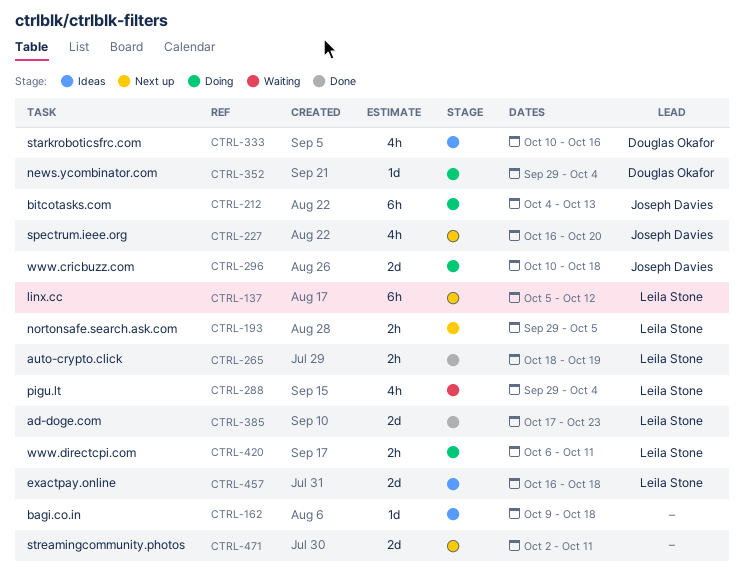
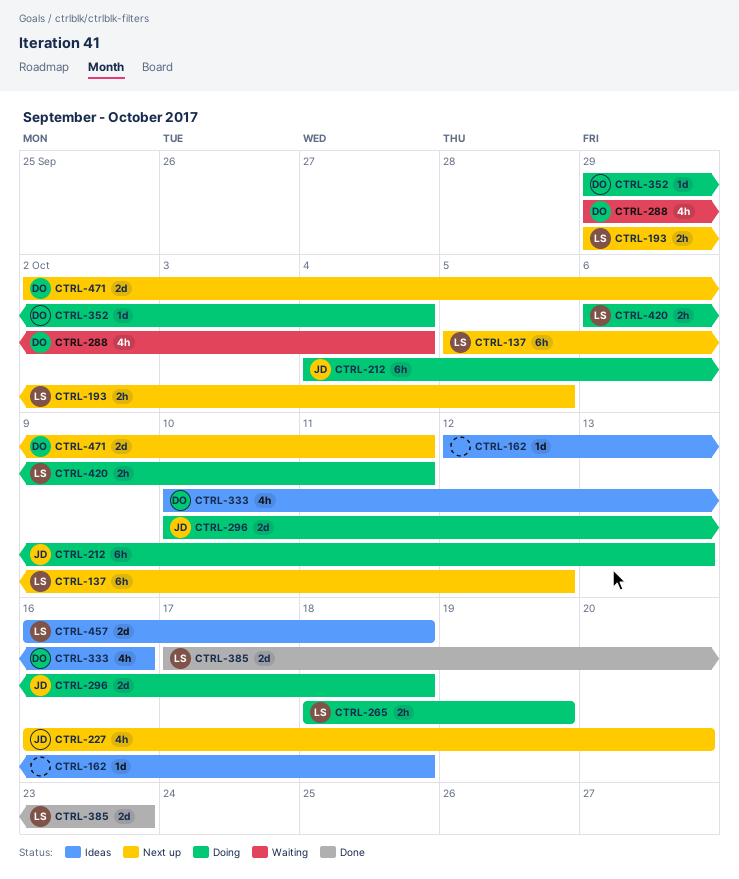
CTRL-162, start: Oct 9 -> Oct 12
CTRL-265, status: Done -> Doing
CTRL-288, owner: Leila Stone -> Douglas Okafor
CTRL-471, owner: none -> Douglas Okafor

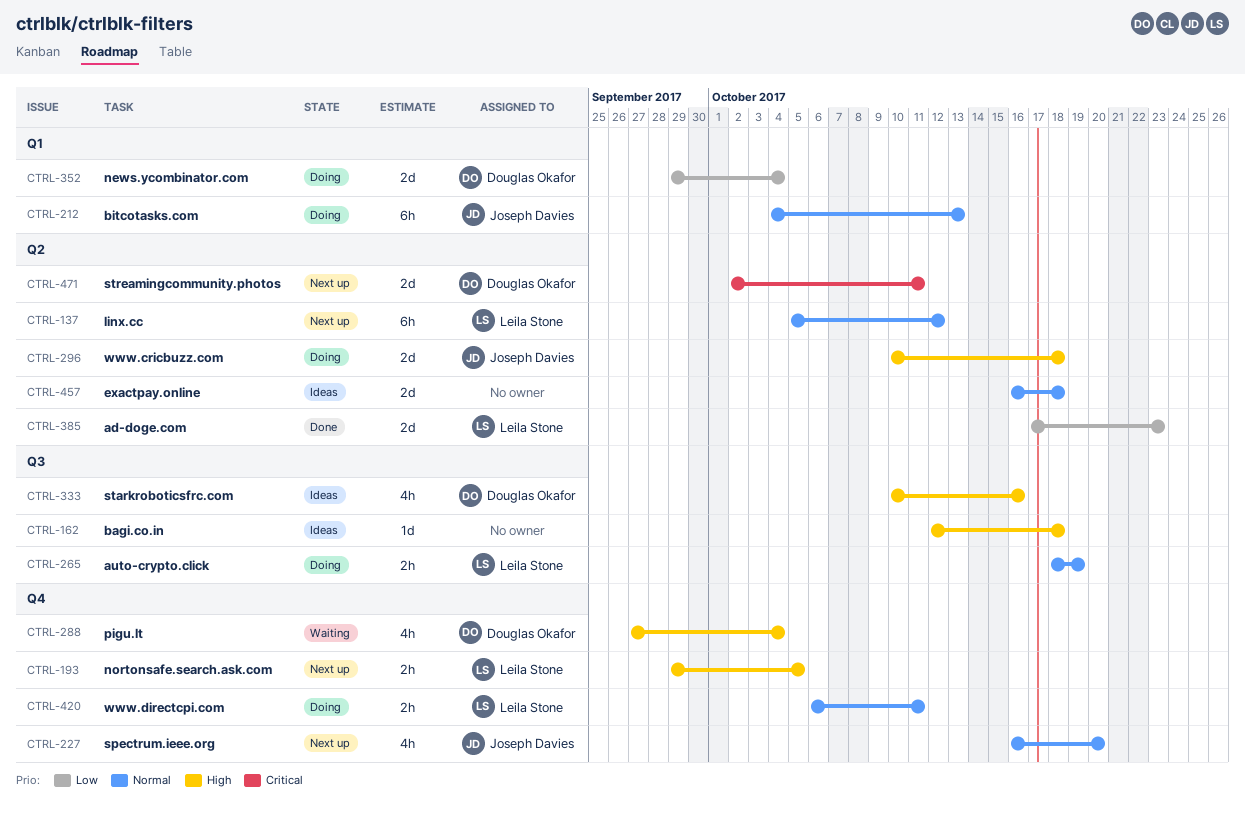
CTRL-288, start: Sep 29 -> Sep 27
CTRL-352, estimate: 1d -> 2d
CTRL-457, owner: Leila Stone -> none

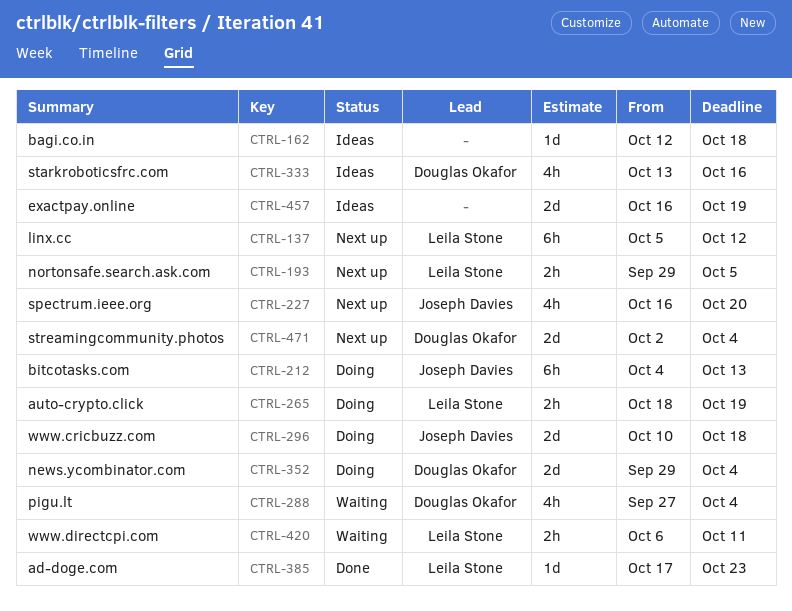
CTRL-333, start: Oct 10 -> Oct 13
CTRL-385, estimate: 2d -> 1d
CTRL-420, status: Doing -> Waiting
CTRL-457, due: Oct 18 -> Oct 19
CTRL-471, due: Oct 11 -> Oct 4

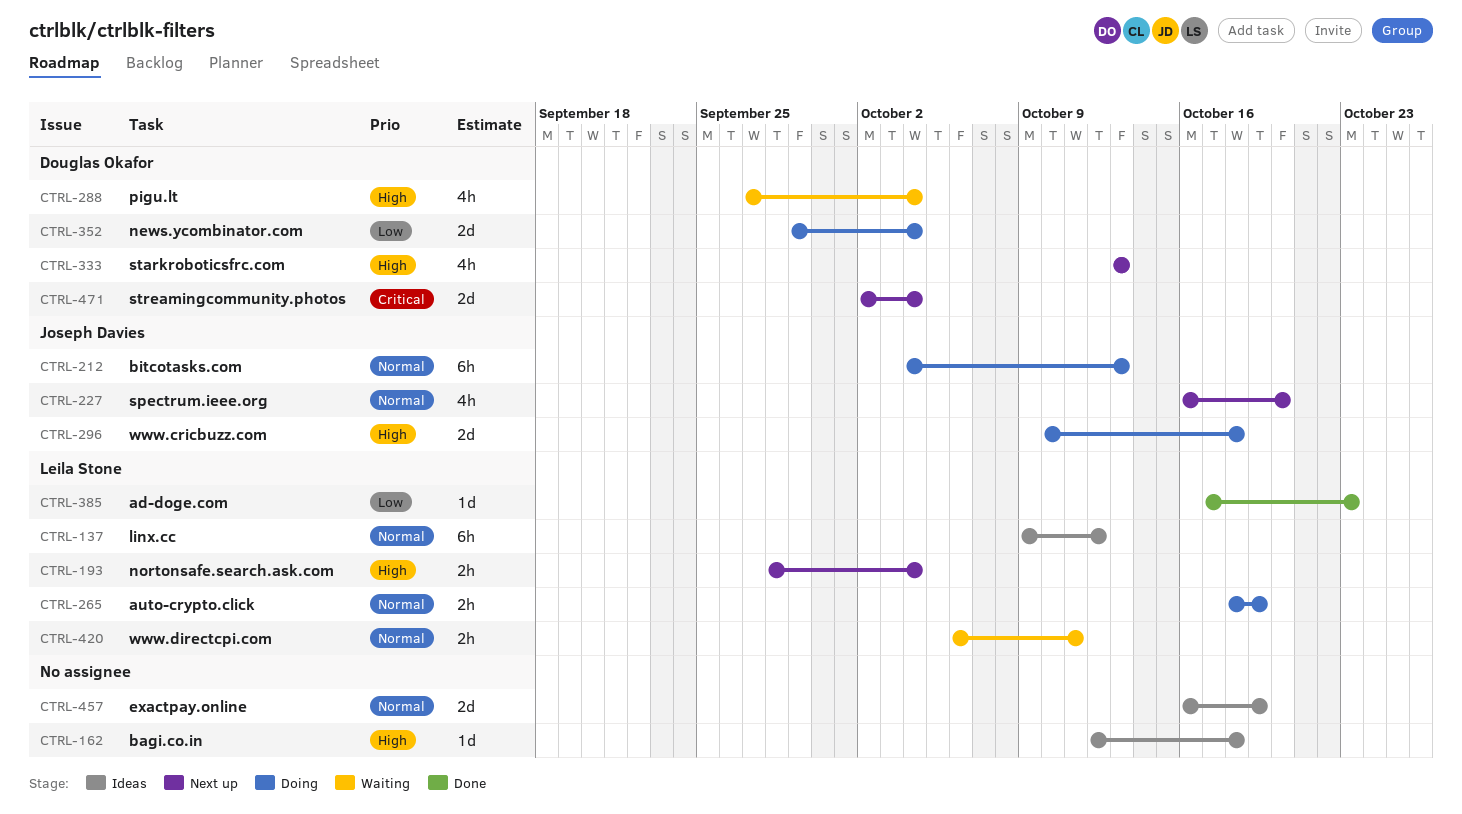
CTRL-137, status: Next up -> Ideas
CTRL-137, start: Oct 5 -> Oct 9
CTRL-193, start: Sep 29 -> Sep 28
CTRL-193, due: Oct 5 -> Oct 4
CTRL-333, status: Ideas -> Next up
CTRL-333, due: Oct 16 -> Oct 13

